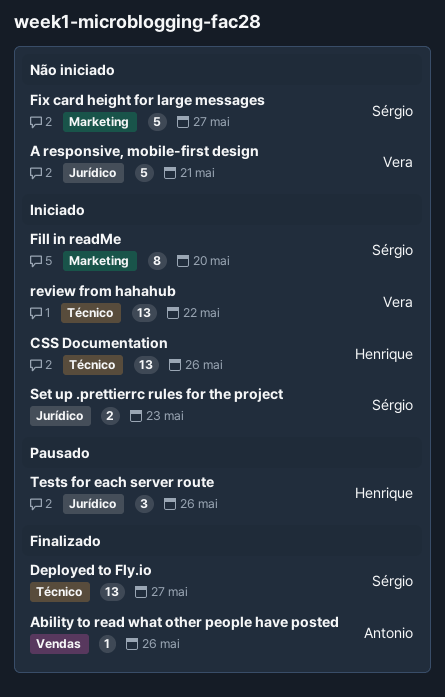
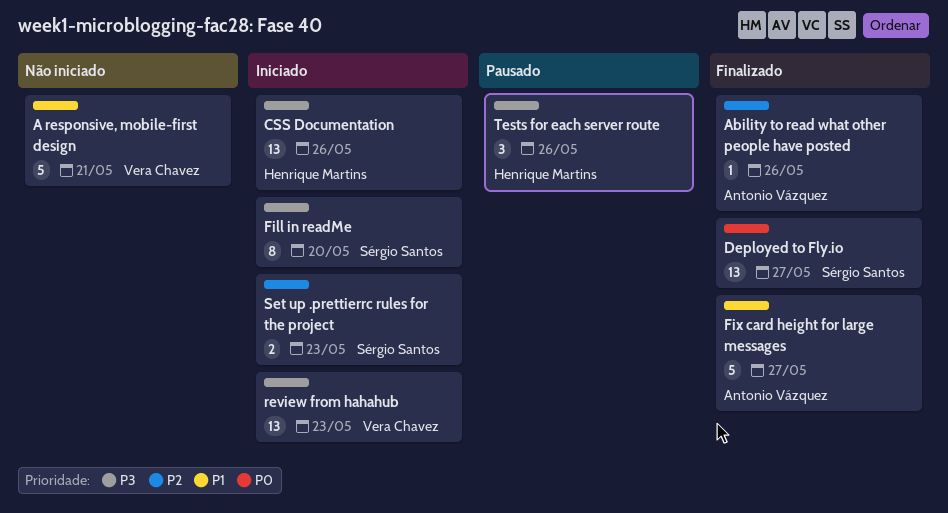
Fix card height for large messages, status: Não iniciado -> Finalizado
Fix card height for large messages, owner: Sérgio Santos -> Antonio Vázquez
review from hahahub, due: May 22 -> May 23

